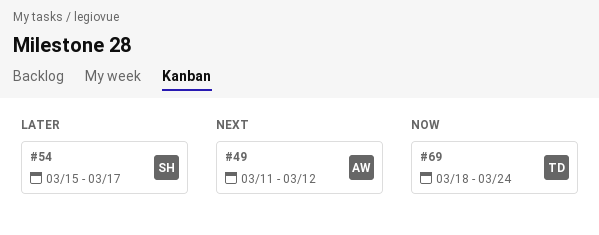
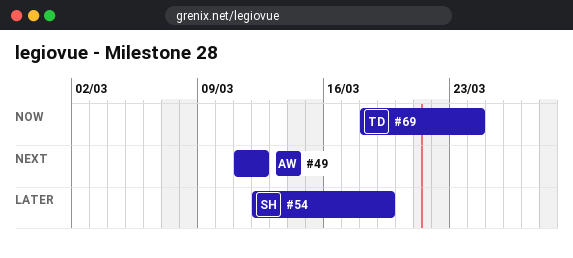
#54, start: Mar 15 -> Mar 12
#54, due: Mar 17 -> Mar 19

